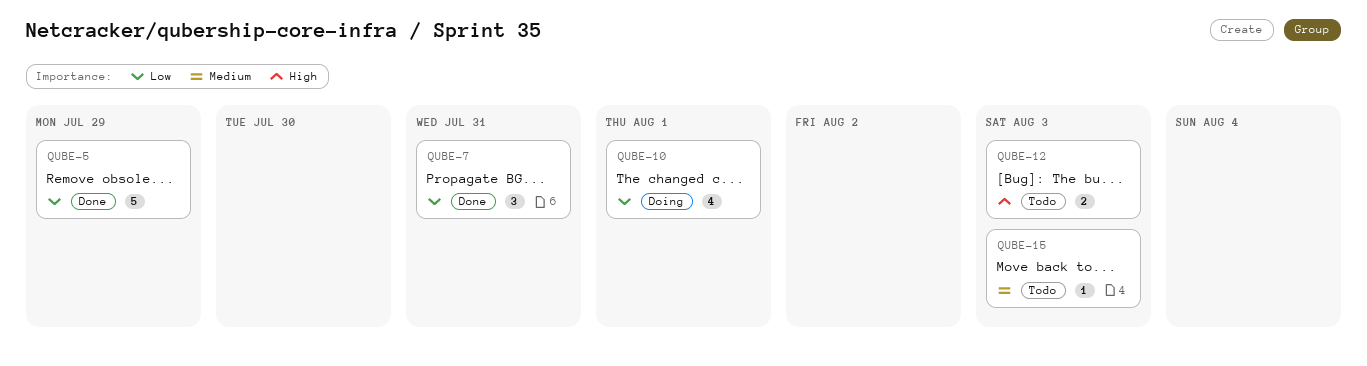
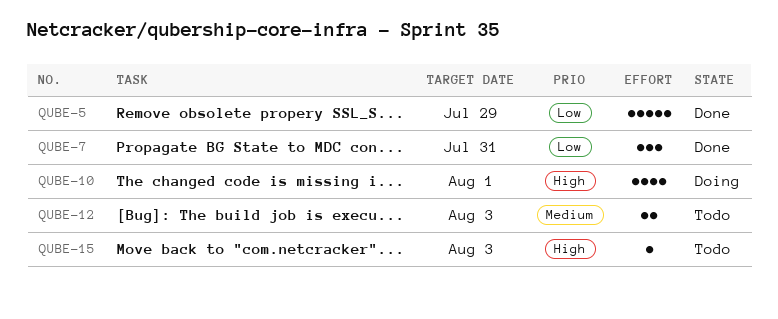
QUBE-10, priority: Low -> High
QUBE-12, priority: High -> Medium
QUBE-15, priority: Medium -> High

